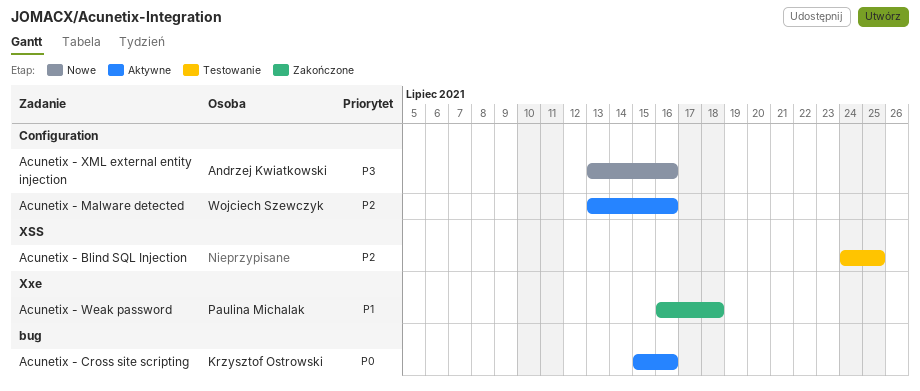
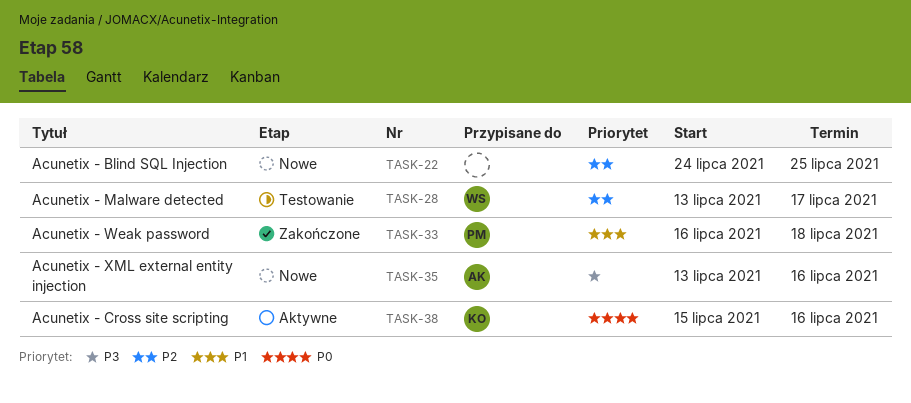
Acunetix - Blind SQL Injection, status: Testowanie -> Nowe
Acunetix - Malware detected, status: Aktywne -> Testowanie
Acunetix - Malware detected, due: Jul 16 -> Jul 17

